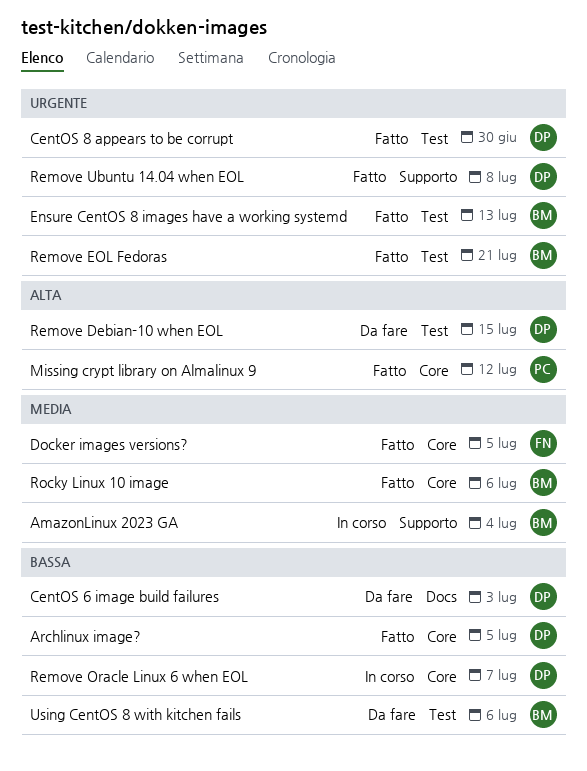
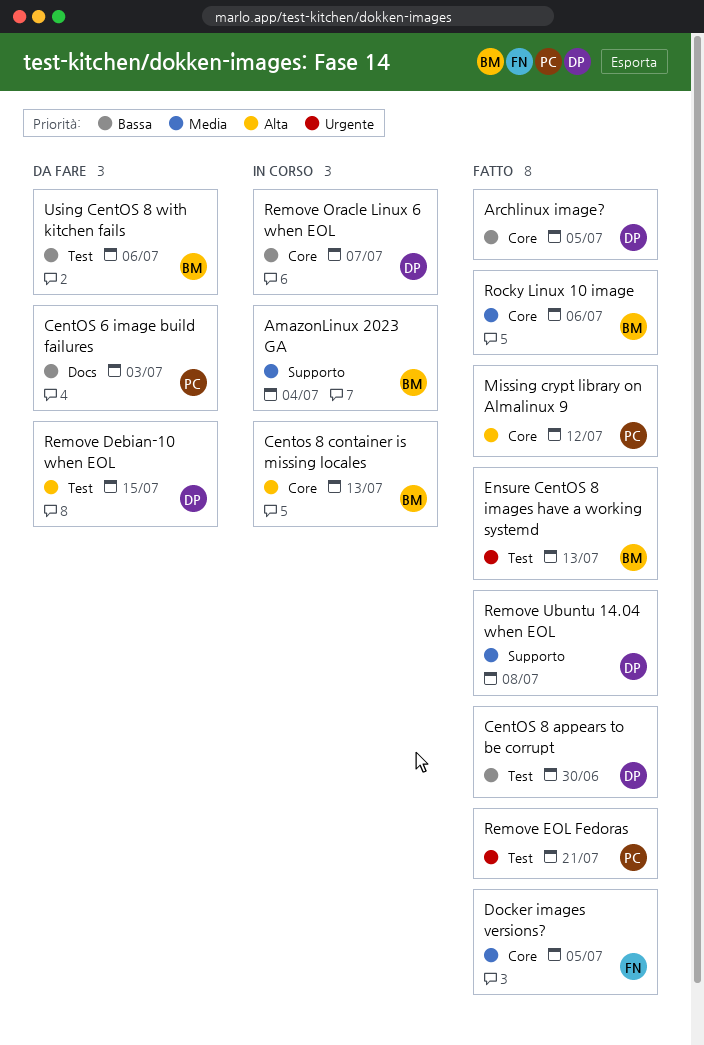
CentOS 6 image build failures, owner: DP -> PC
CentOS 8 appears to be corrupt, priority: Urgente -> Bassa
Centos 8 container is missing locales: none -> present
Remove EOL Fedoras, owner: BM -> PC
Remove Ubuntu 14.04 when EOL, priority: Urgente -> Media

